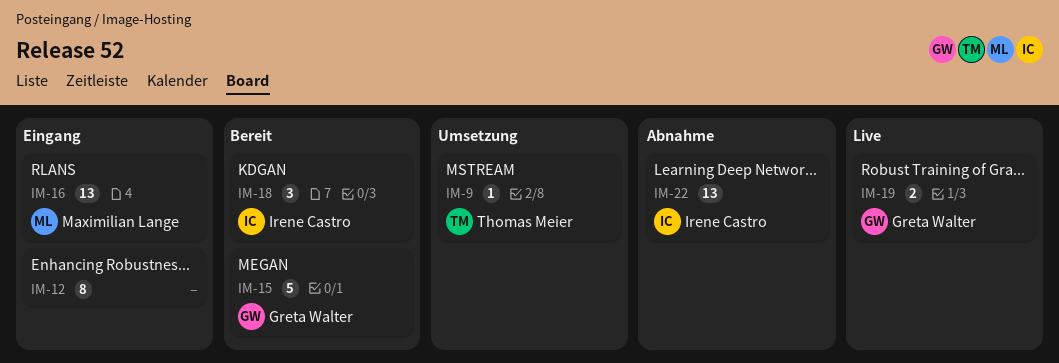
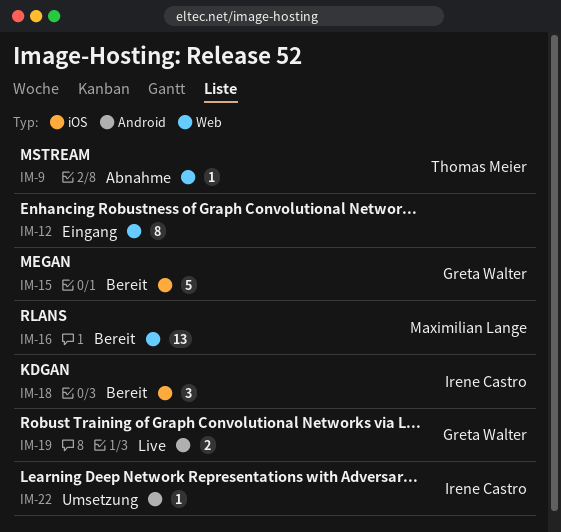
IM-9, status: Umsetzung -> Abnahme
IM-16, status: Eingang -> Bereit
IM-22, status: Abnahme -> Umsetzung
IM-22, estimate: 13 -> 1

